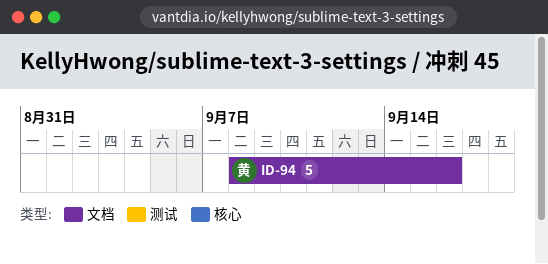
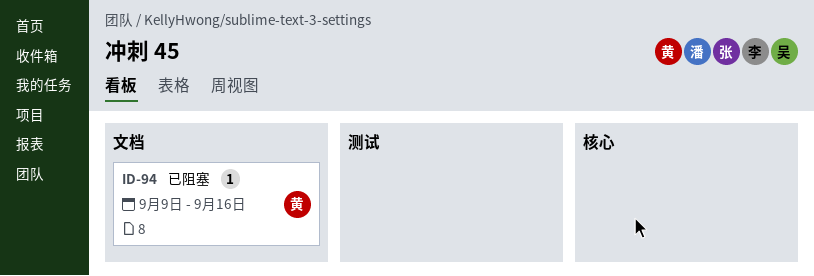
ID-94, estimate: 5 -> 1
ID-94, start: Sep 8 -> Sep 9

